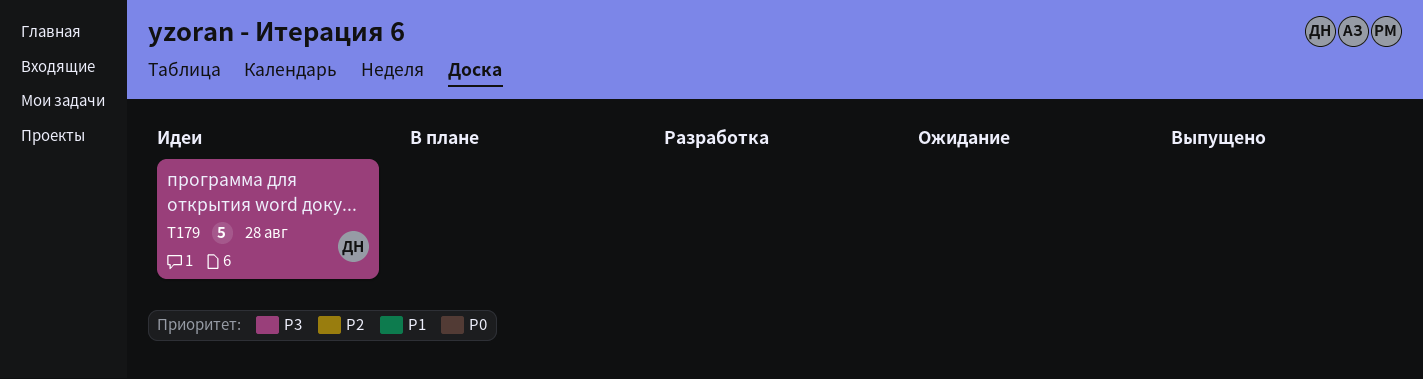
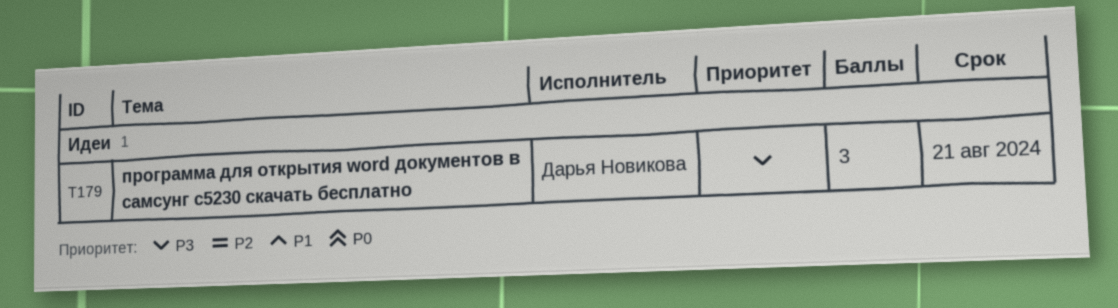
T179, estimate: 5 -> 3
T179, due: Aug 28 -> Aug 21

